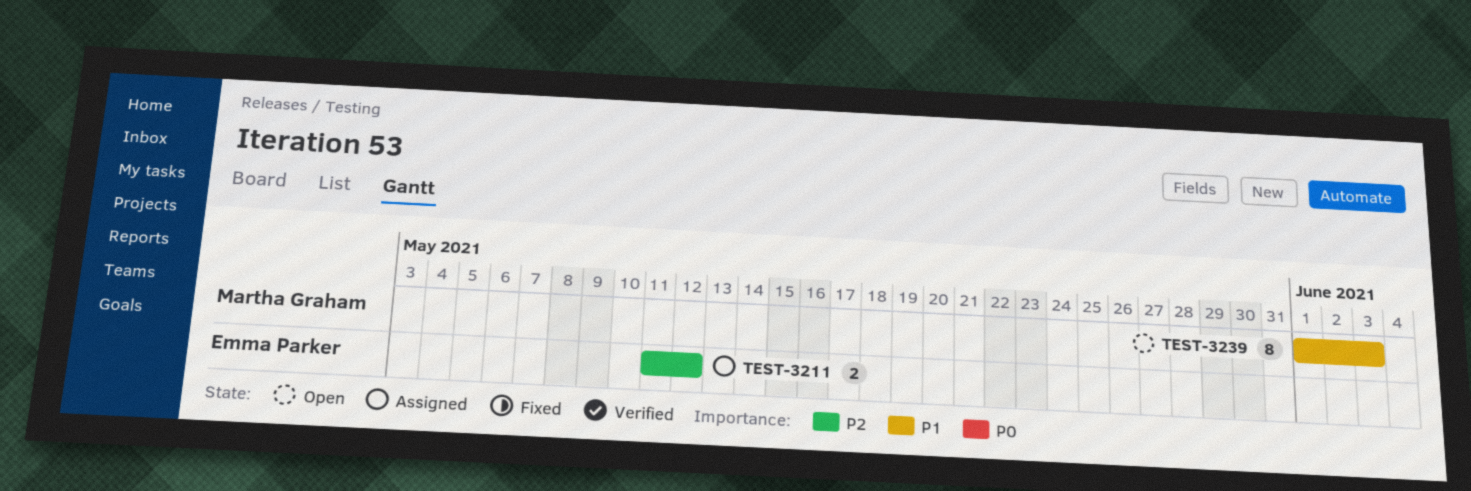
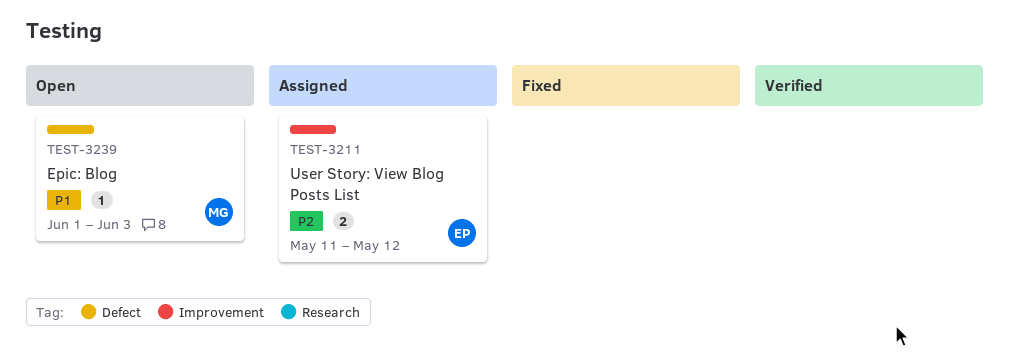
TEST-3239, estimate: 8 -> 1

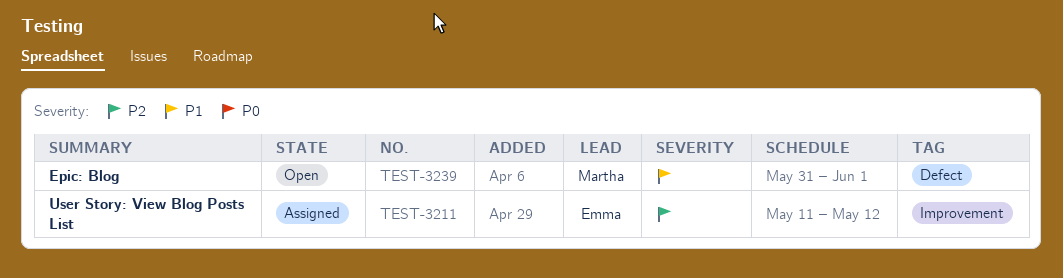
TEST-3239, start: Jun 1 -> May 31
TEST-3239, due: Jun 3 -> Jun 1

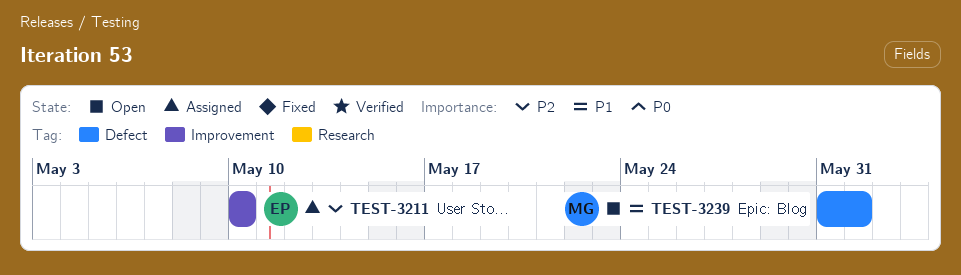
TEST-3211, start: May 11 -> May 10
TEST-3211, due: May 12 -> May 10

